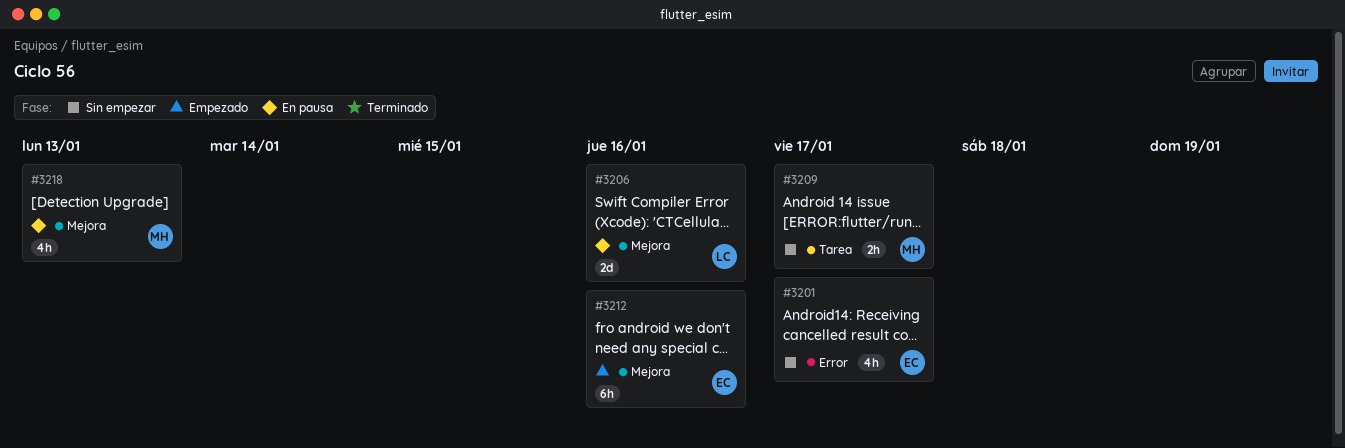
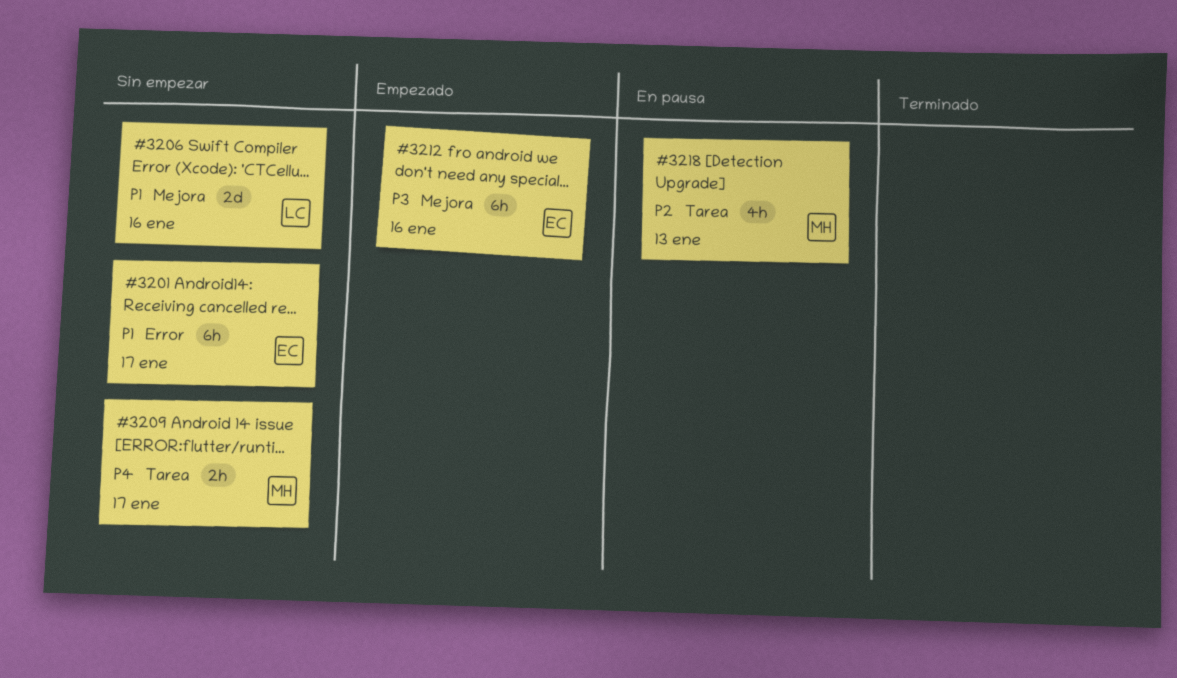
#3201, estimate: 4h -> 6h
#3206, status: En pausa -> Sin empezar
#3218, label: Mejora -> Tarea

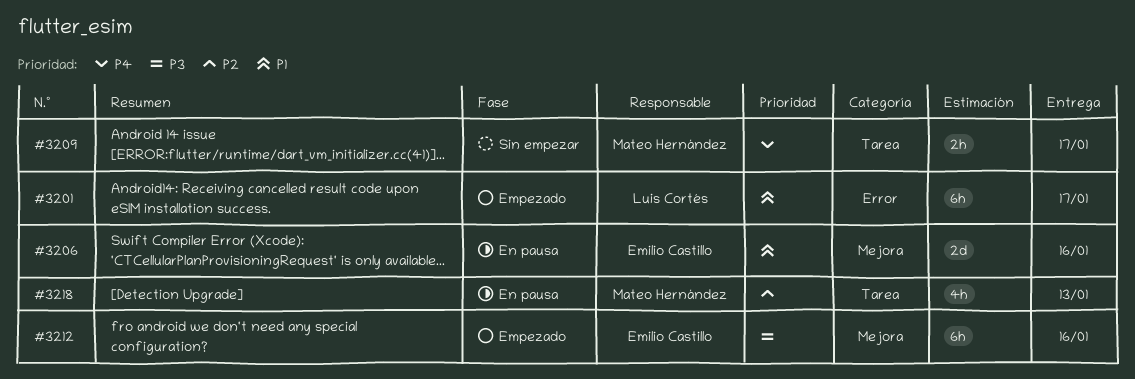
#3201, status: Sin empezar -> Empezado
#3201, owner: Emilio Castillo -> Luis Cortés
#3206, status: Sin empezar -> En pausa
#3206, owner: Luis Cortés -> Emilio Castillo

